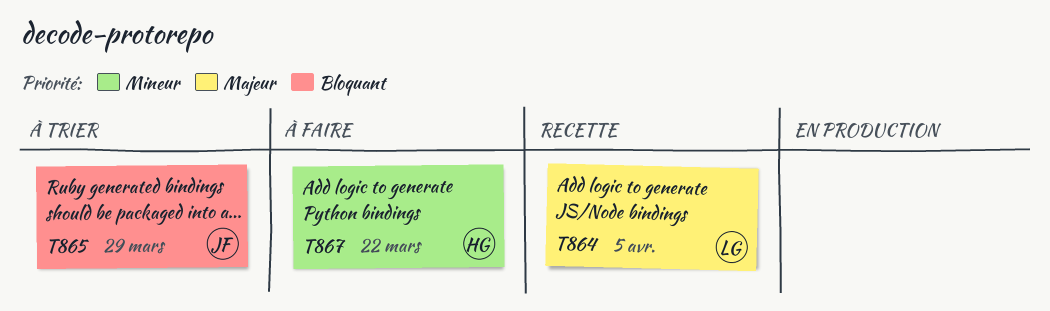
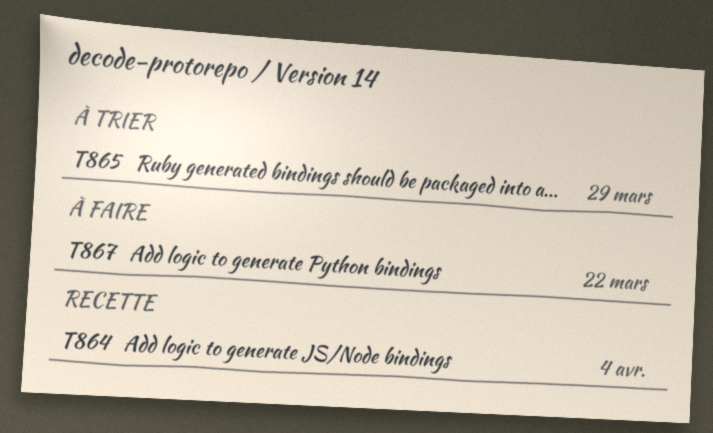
T864, due: Apr 5 -> Apr 4

